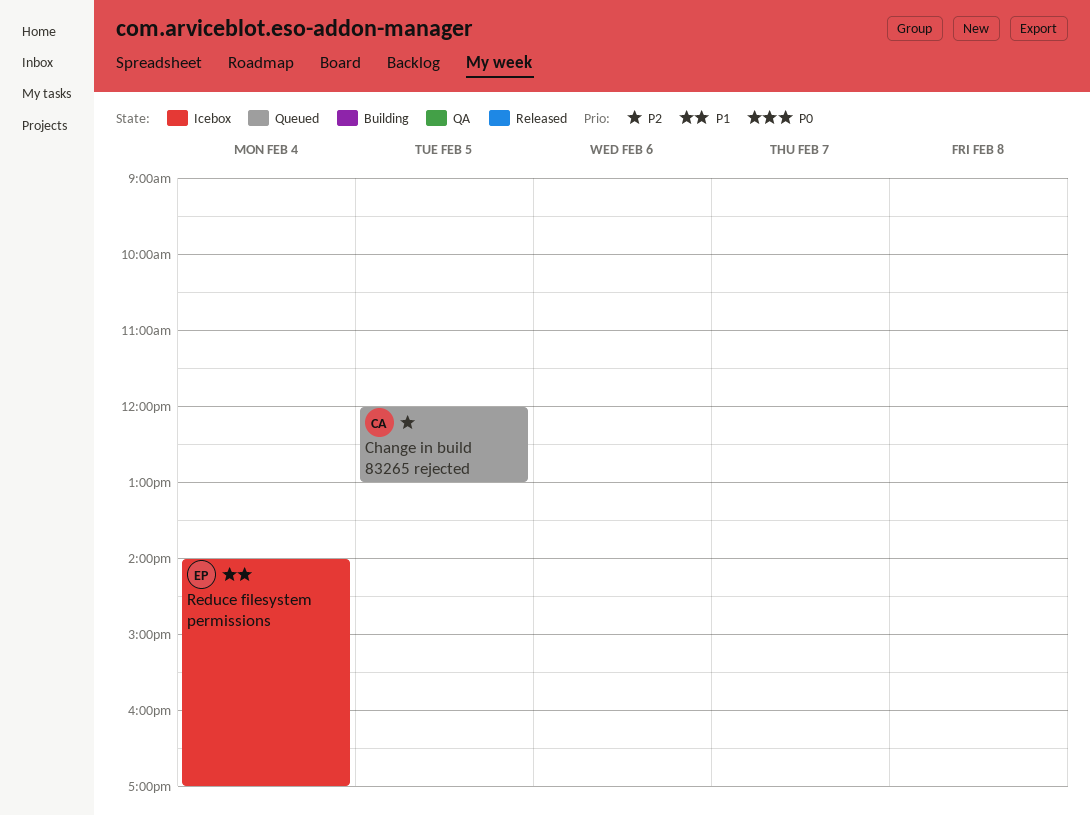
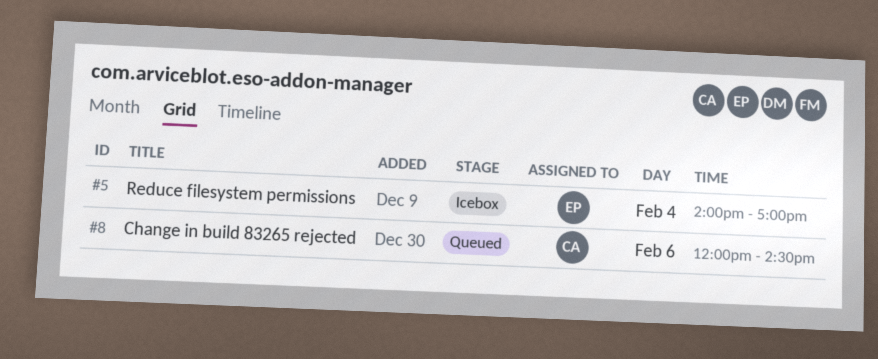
Change in build 83265 rejected, day: Feb 5 -> Feb 6
Change in build 83265 rejected, ends: 13:00 -> 14:30

